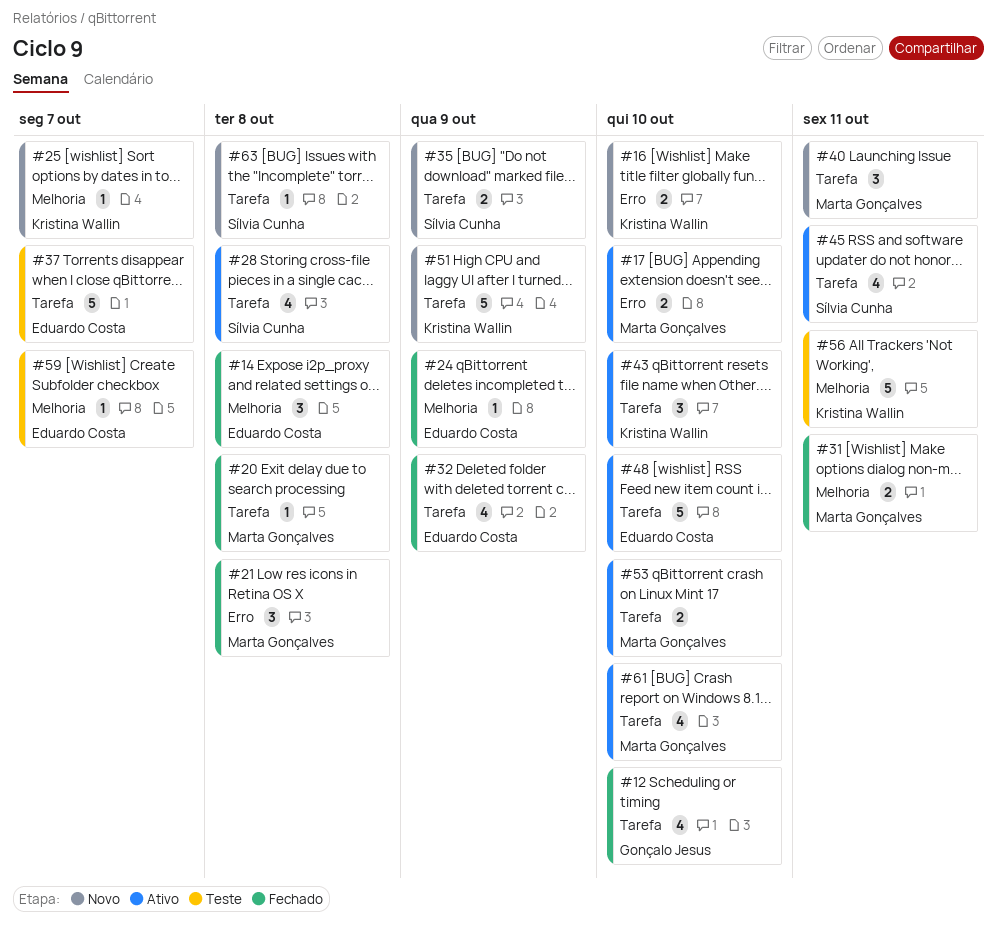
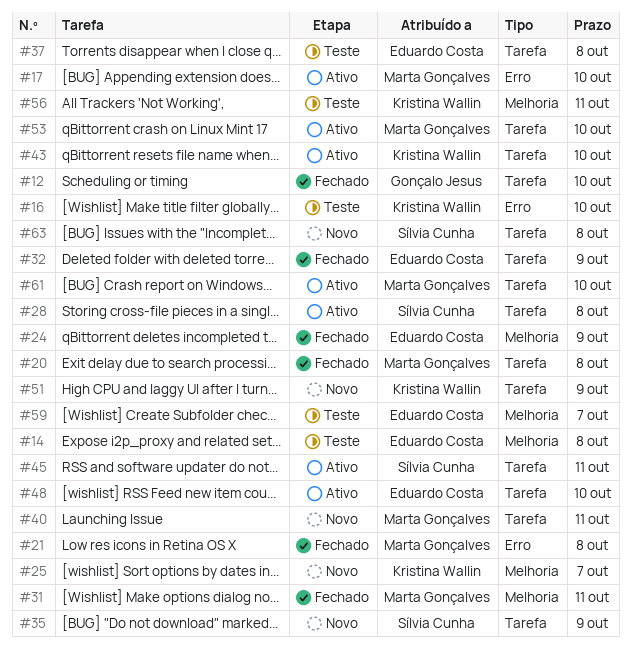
#14, status: Fechado -> Teste
#16, status: Novo -> Teste
#37, due: Oct 7 -> Oct 8

